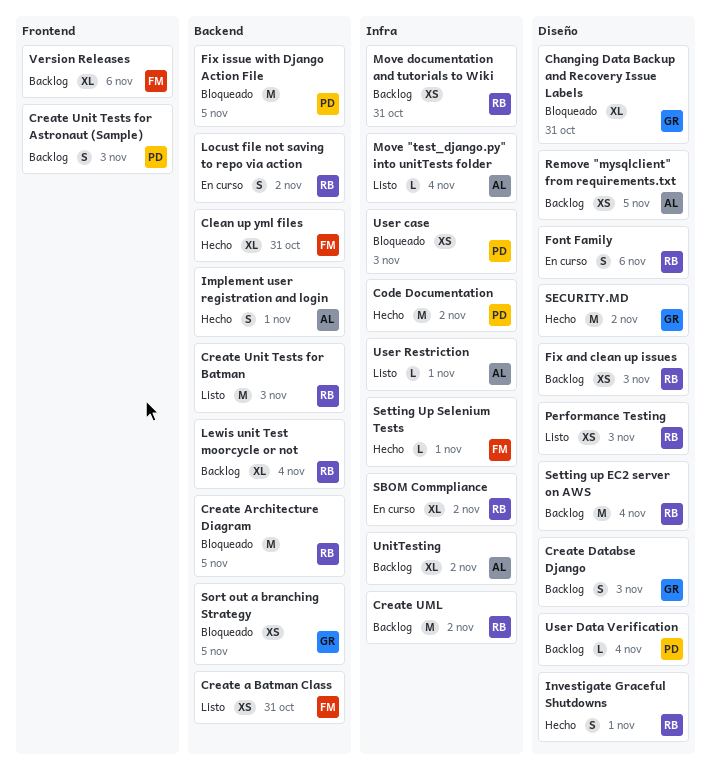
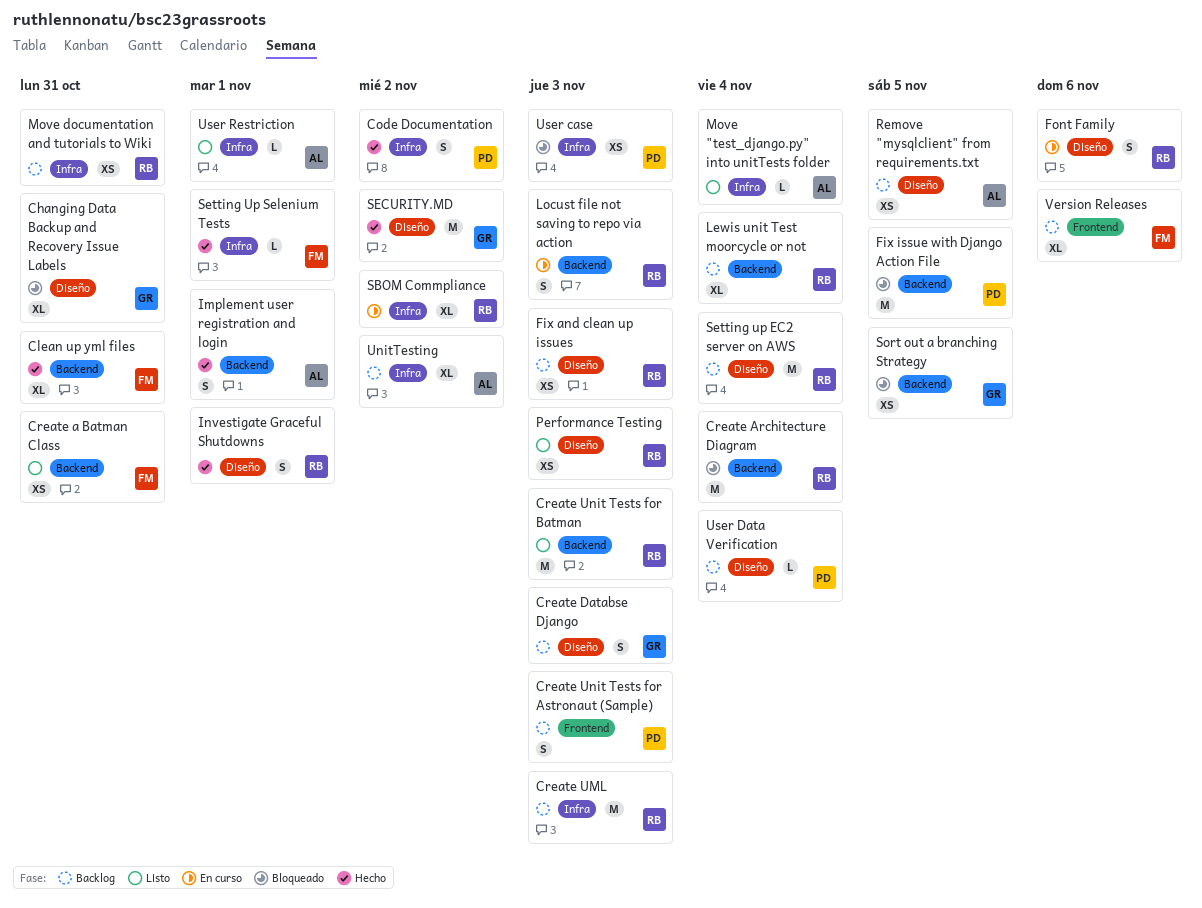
Code Documentation, estimate: M -> S
Create Architecture Diagram, due: Nov 5 -> Nov 4
Create UML, due: Nov 2 -> Nov 3
Locust file not saving to repo via action, due: Nov 2 -> Nov 3

